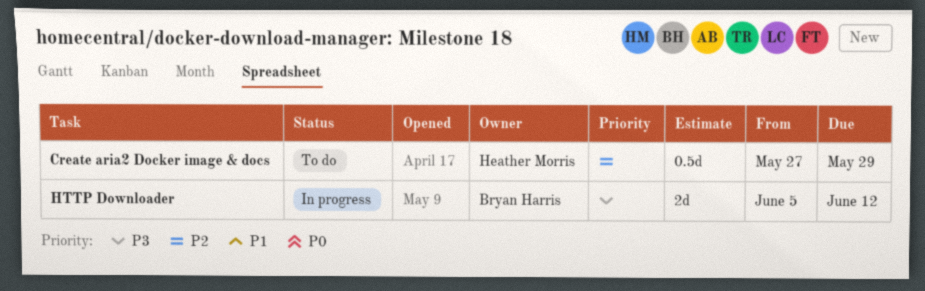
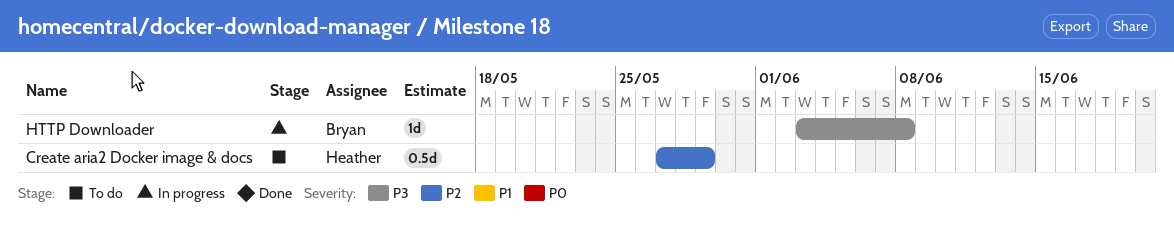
HTTP Downloader, estimate: 2d -> 1d
HTTP Downloader, start: Jun 5 -> Jun 3
HTTP Downloader, due: Jun 12 -> Jun 8

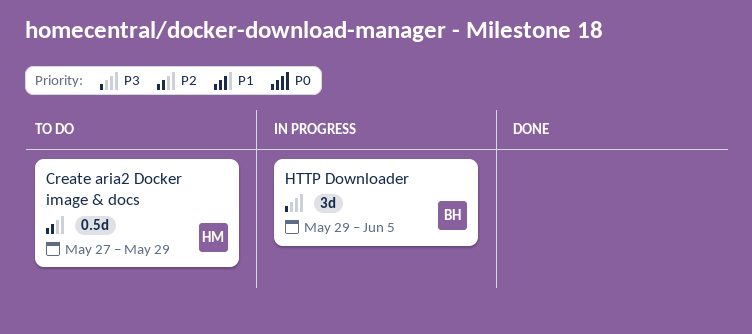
HTTP Downloader, estimate: 1d -> 3d
HTTP Downloader, start: Jun 3 -> May 29
HTTP Downloader, due: Jun 8 -> Jun 5

